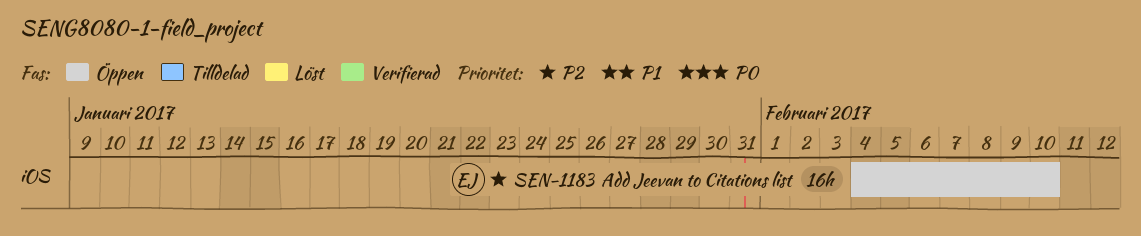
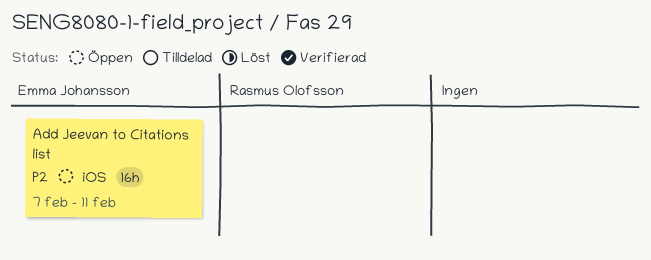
Add Jeevan to Citations list, start: Feb 4 -> Feb 7
Add Jeevan to Citations list, due: Feb 10 -> Feb 11

